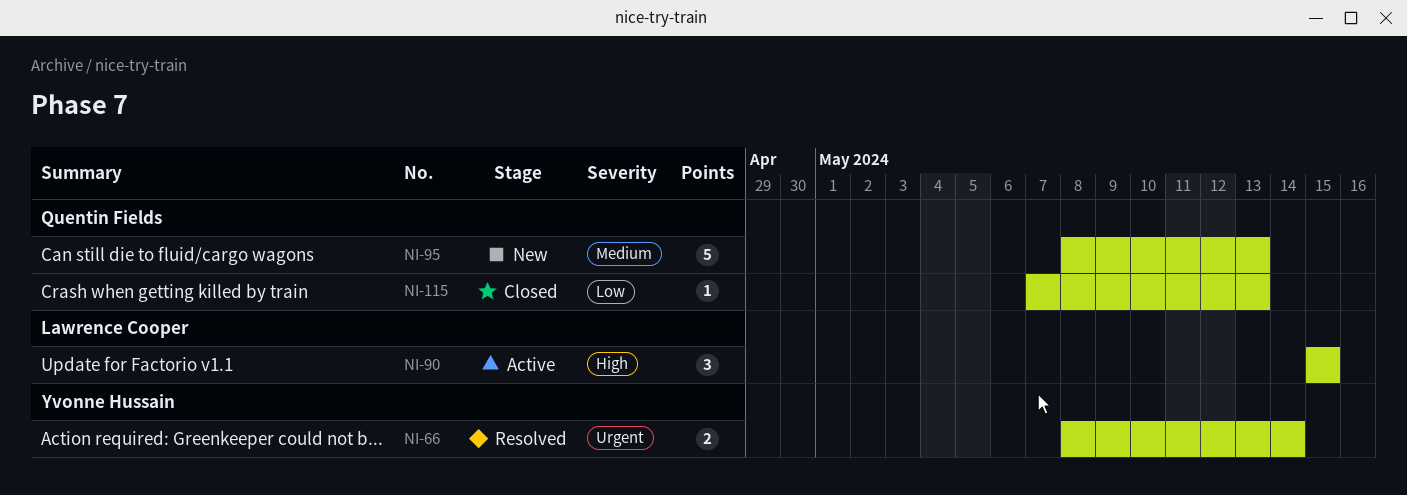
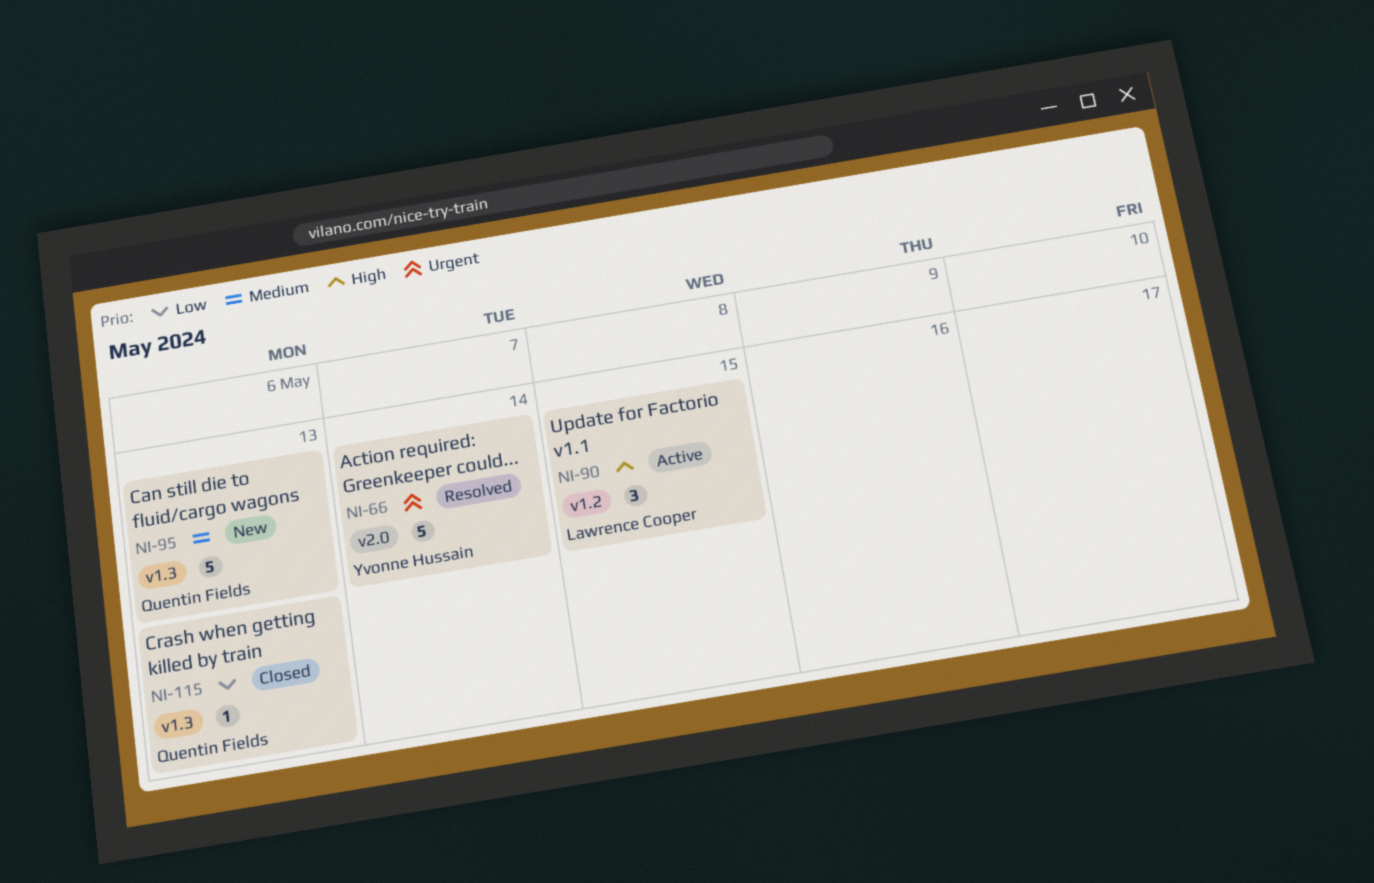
NI-66, estimate: 2 -> 5

